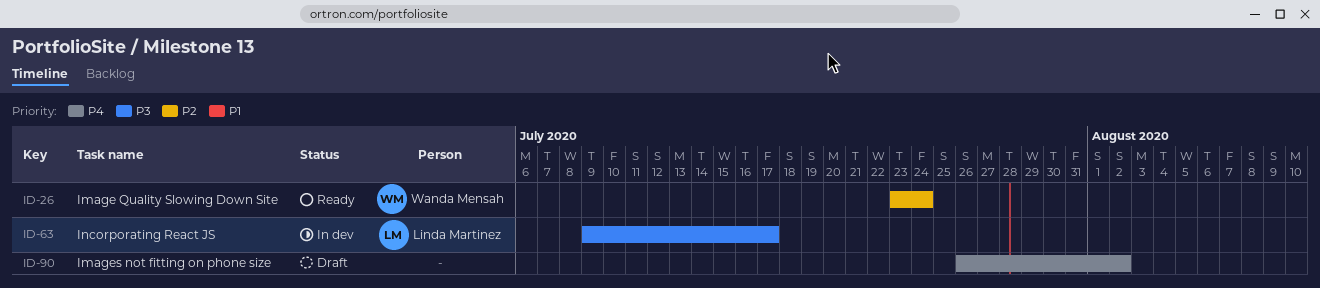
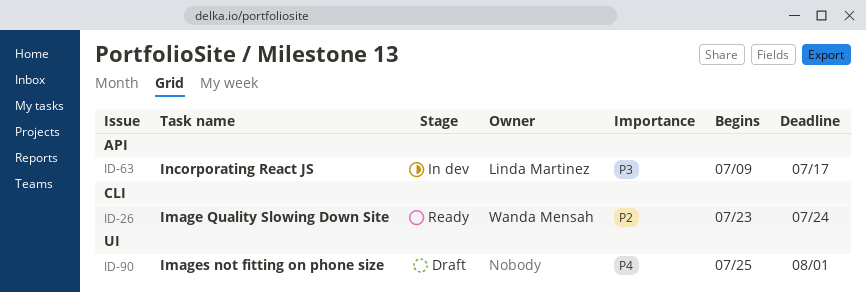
ID-90, start: Jul 26 -> Jul 25
ID-90, due: Aug 2 -> Aug 1

